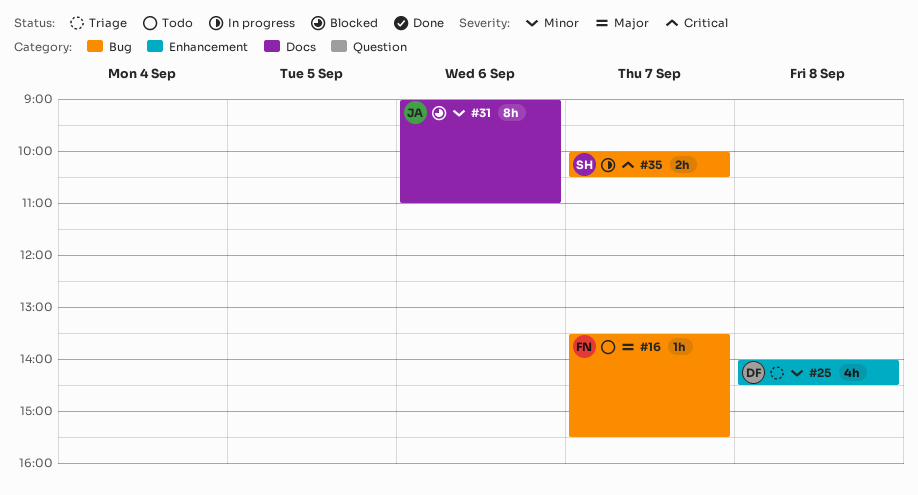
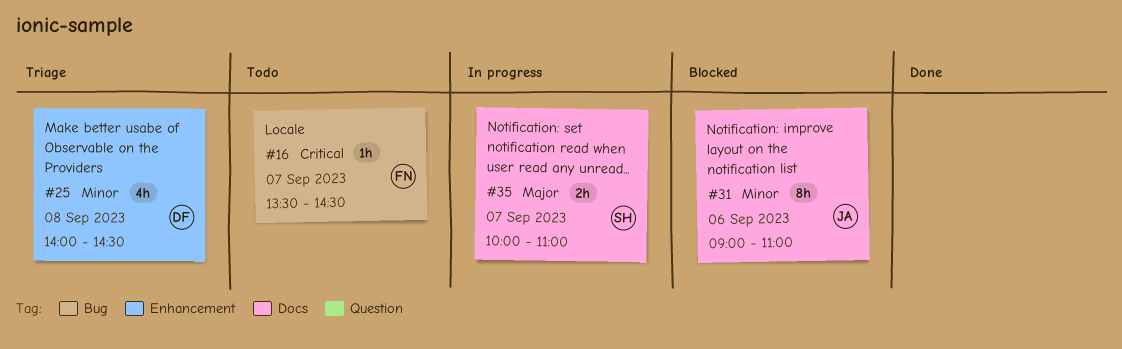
#16, priority: Major -> Critical
#16, ends: 15:30 -> 14:30
#35, priority: Critical -> Major
#35, label: Bug -> Docs
#35, ends: 10:30 -> 11:00

